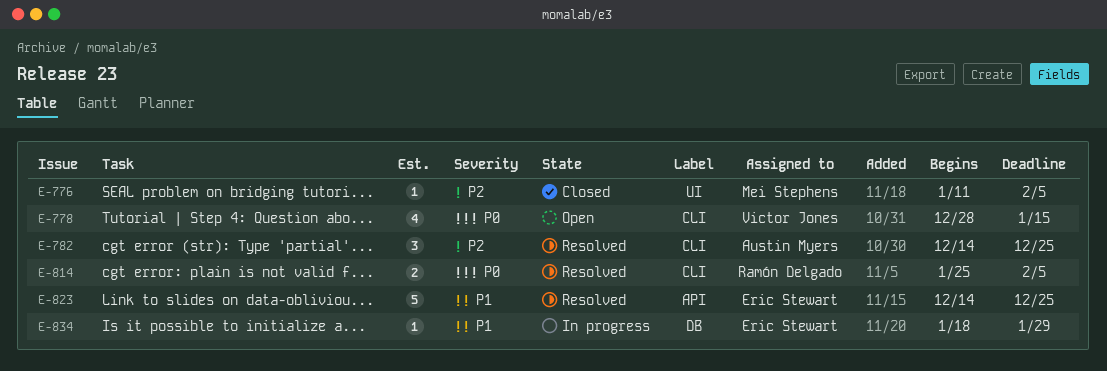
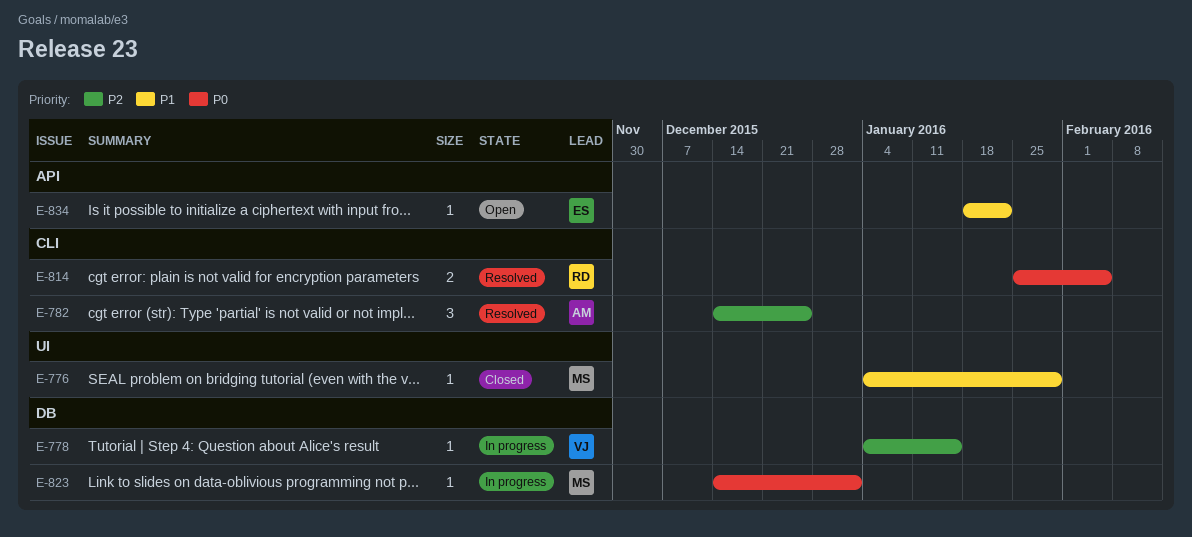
E-776, priority: P2 -> P1
E-776, start: Jan 11 -> Jan 4
E-776, due: Feb 5 -> Jan 29
E-778, status: Open -> In progress
E-778, priority: P0 -> P2
E-778, label: CLI -> DB
E-778, estimate: 4 -> 1
E-778, start: Dec 28 -> Jan 4
E-823, status: Resolved -> In progress
E-823, owner: Eric Stewart -> Mei Stephens
E-823, priority: P1 -> P0
E-823, label: API -> DB
E-823, estimate: 5 -> 1
E-823, due: Dec 25 -> Jan 1
E-834, status: In progress -> Open
E-834, label: DB -> API
E-834, due: Jan 29 -> Jan 22

